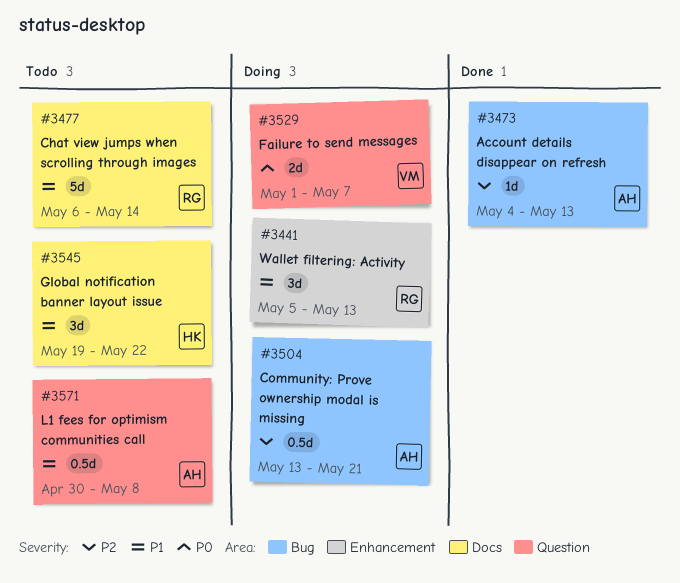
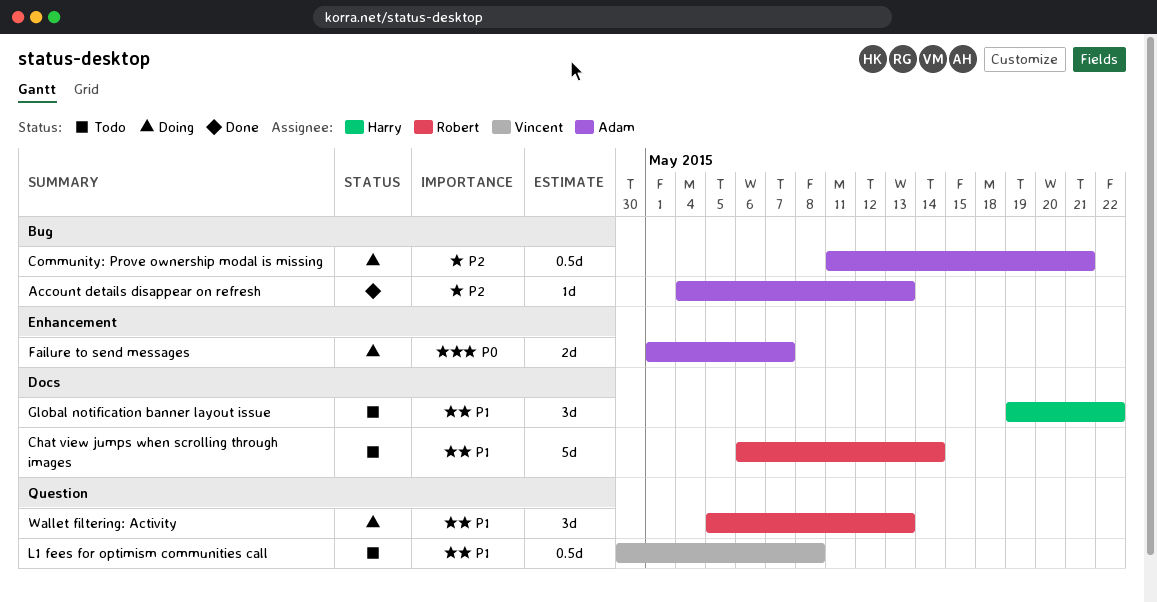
Community: Prove ownership modal is missing, start: May 13 -> May 11
Failure to send messages, owner: Vincent -> Adam
Failure to send messages, label: Question -> Enhancement
L1 fees for optimism communities call, owner: Adam -> Vincent
Wallet filtering: Activity, label: Enhancement -> Question

